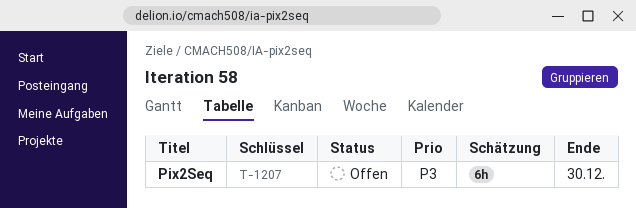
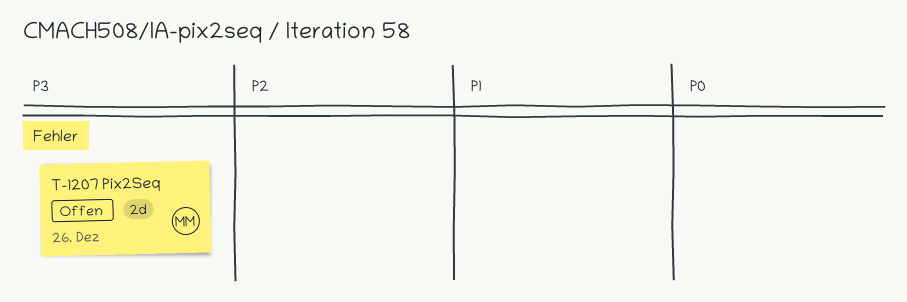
T-1207, estimate: 6h -> 2d
T-1207, due: Dec 30 -> Dec 26

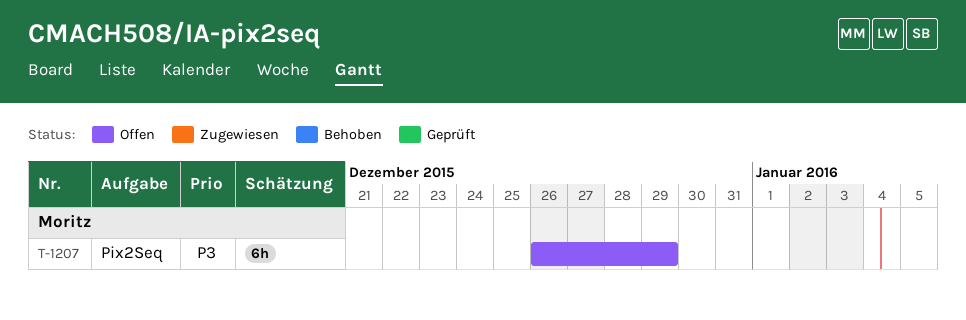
T-1207, estimate: 2d -> 6h
T-1207, due: Dec 26 -> Dec 29

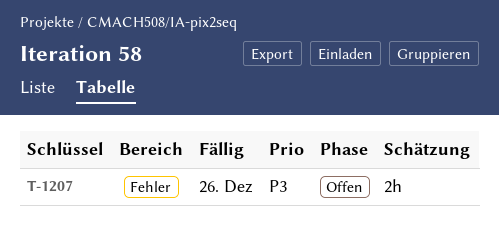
T-1207, estimate: 6h -> 2h
T-1207, due: Dec 29 -> Dec 26

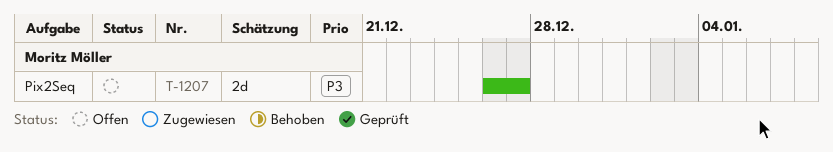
T-1207, estimate: 2h -> 2d
T-1207, due: Dec 26 -> Dec 27

